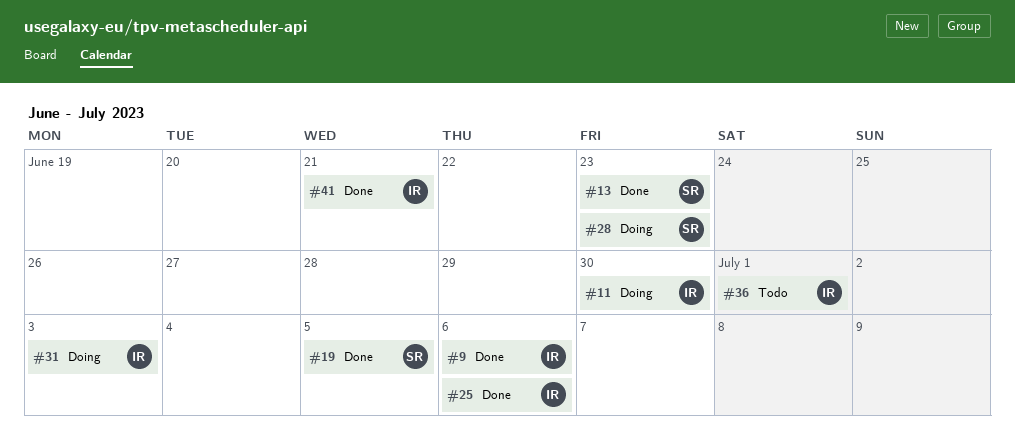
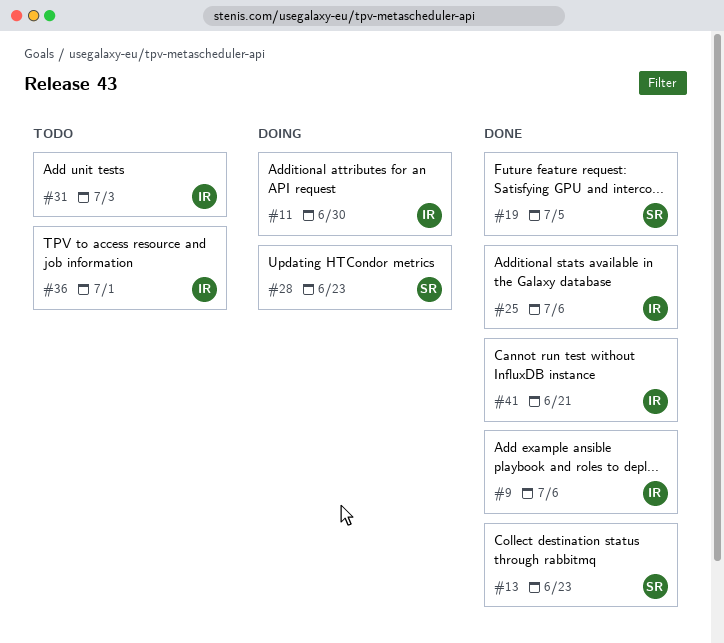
#31, status: Doing -> Todo

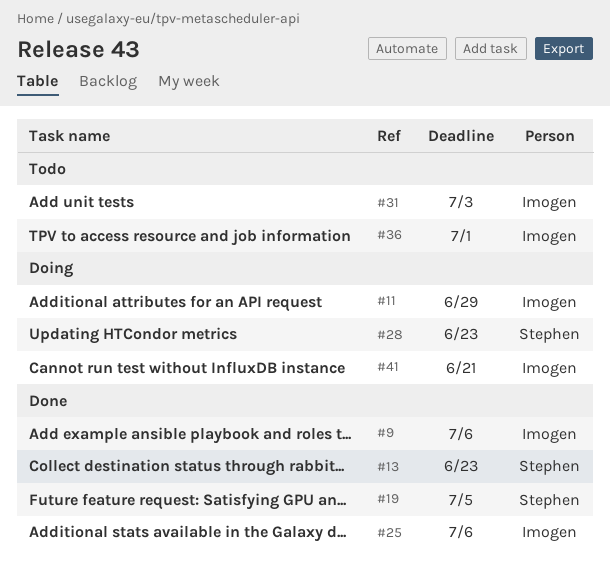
#11, due: Jun 30 -> Jun 29
#41, status: Done -> Doing

